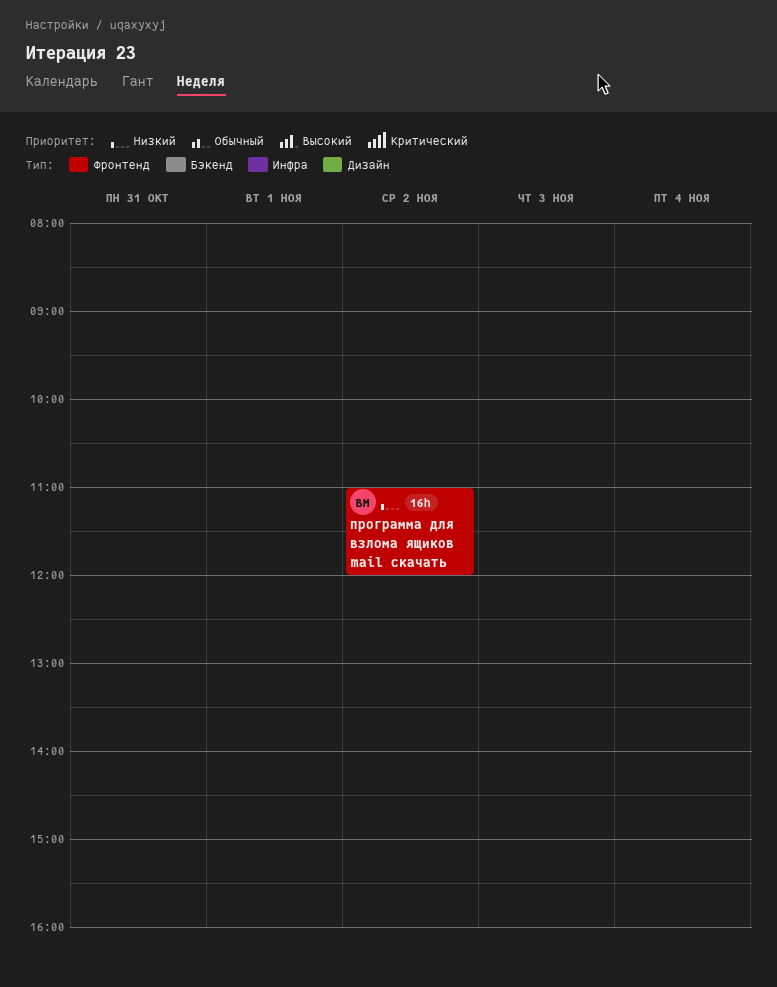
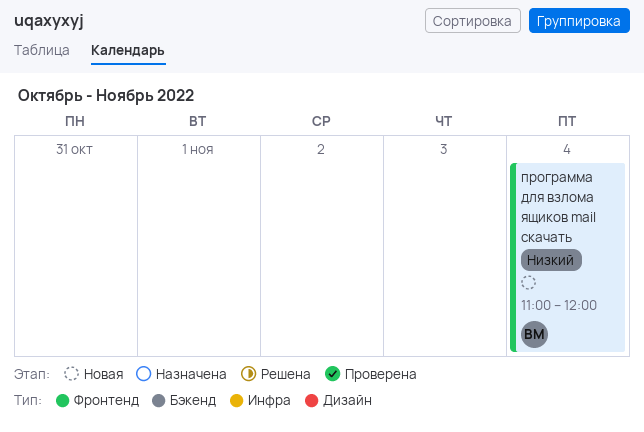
программа для взлома ящиков mail скачать, day: Nov 2 -> Nov 4

